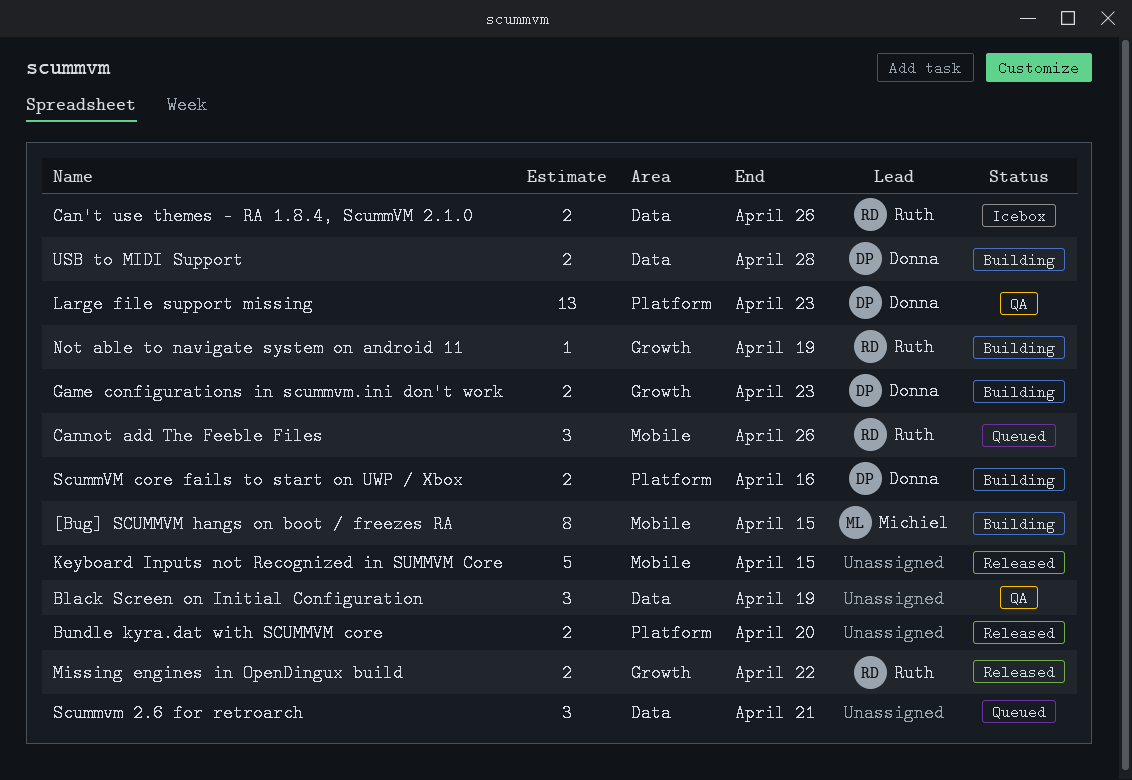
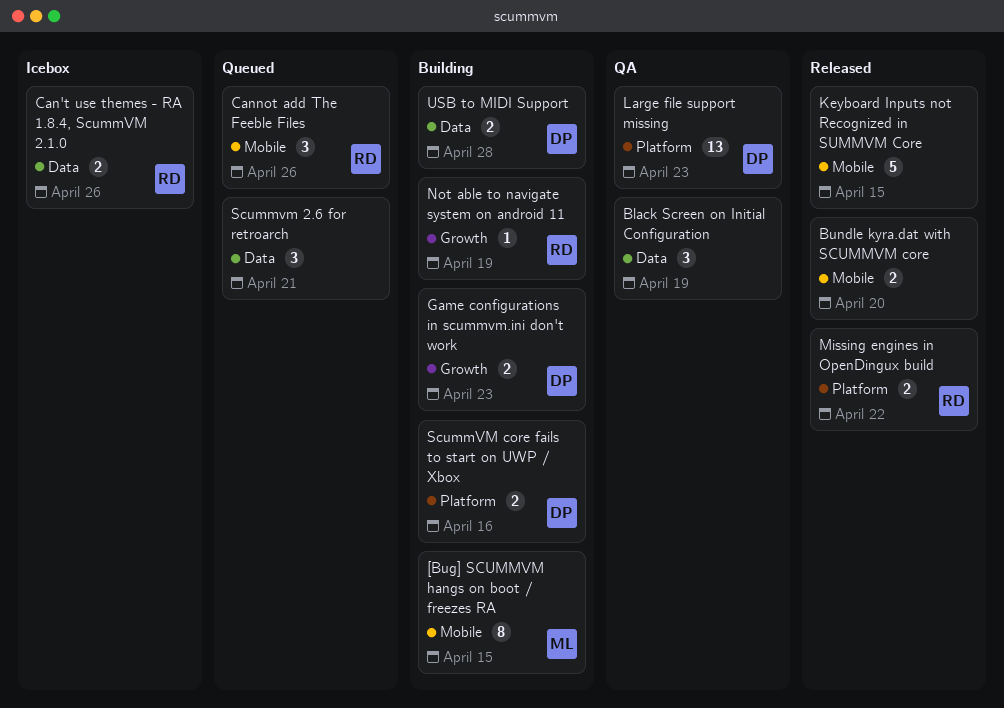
Bundle kyra.dat with SCUMMVM core, label: Platform -> Mobile
Missing engines in OpenDingux build, label: Growth -> Platform

